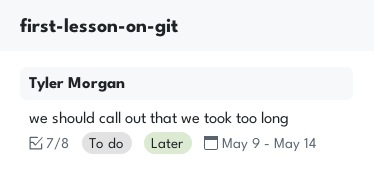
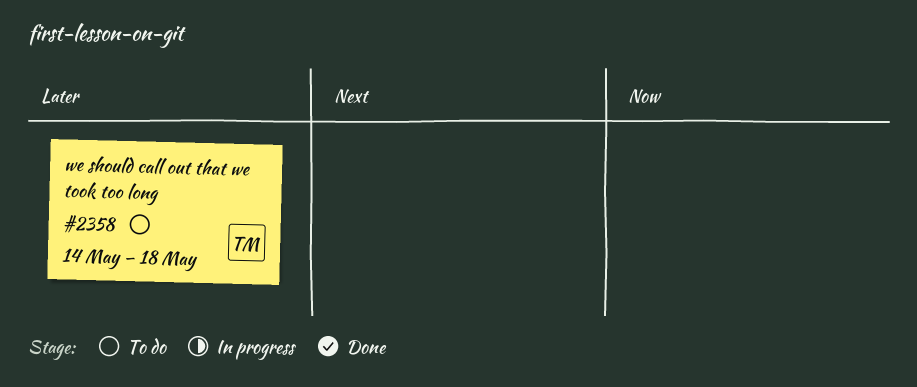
we should call out that we took too long, start: May 9 -> May 14
we should call out that we took too long, due: May 14 -> May 18

